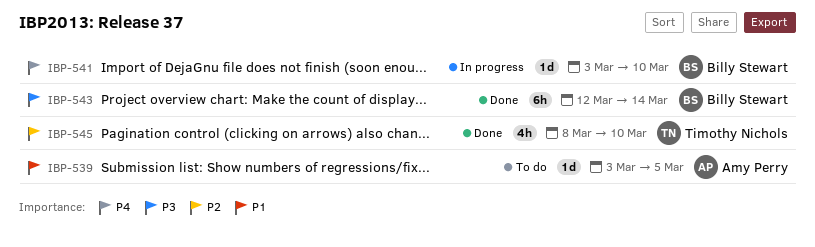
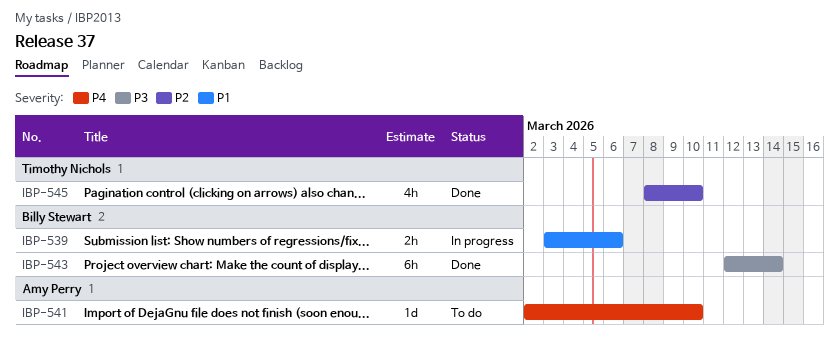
IBP-539, status: To do -> In progress
IBP-539, owner: Amy Perry -> Billy Stewart
IBP-539, estimate: 1d -> 2h
IBP-539, due: Mar 5 -> Mar 6
IBP-541, status: In progress -> To do
IBP-541, owner: Billy Stewart -> Amy Perry
IBP-541, start: Mar 3 -> Mar 2

